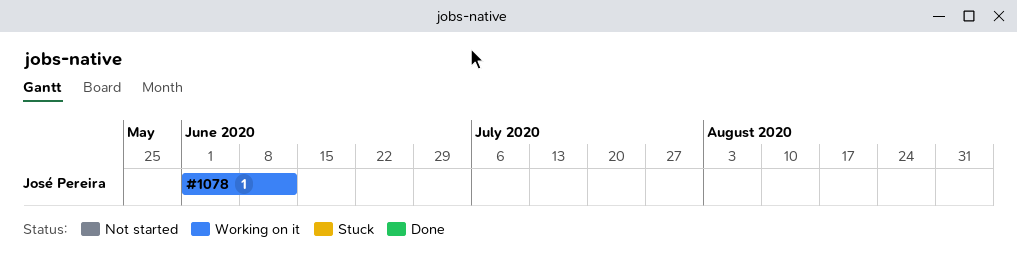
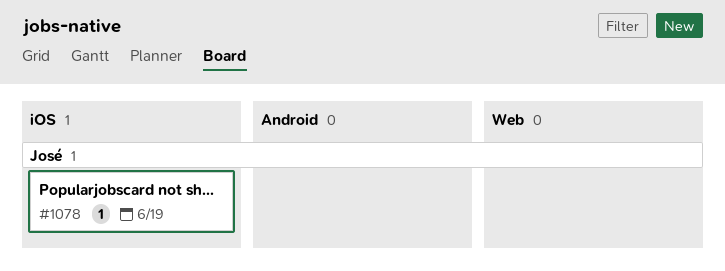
#1078, due: Jun 12 -> Jun 19

